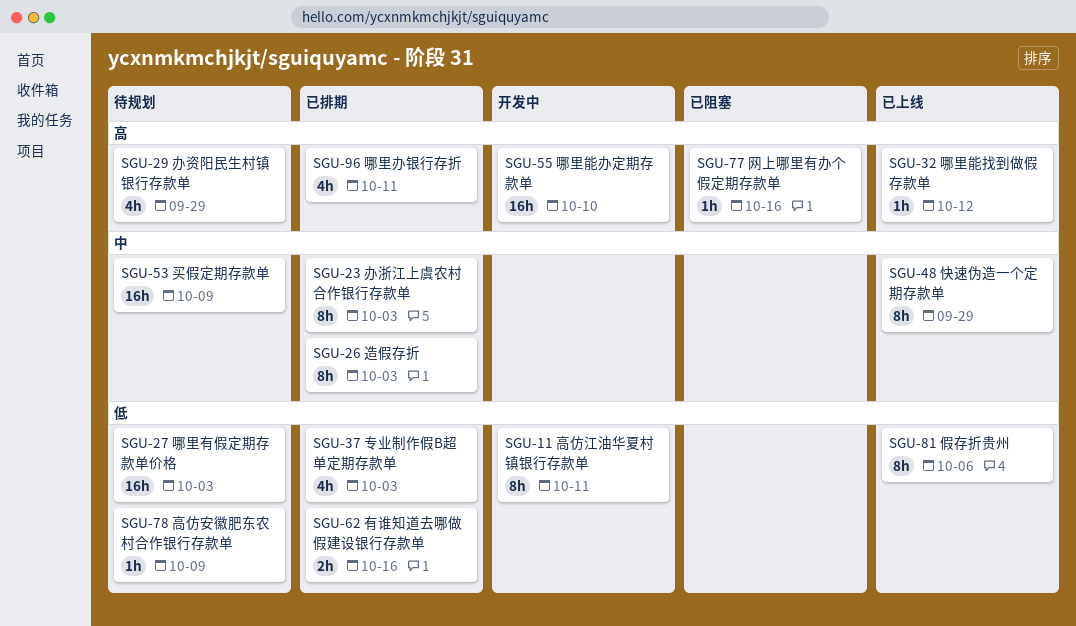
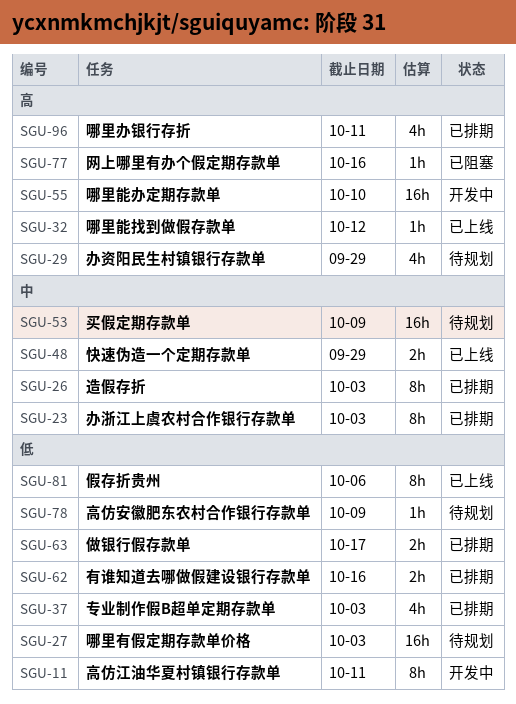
SGU-48, estimate: 8h -> 2h
SGU-63: none -> present

